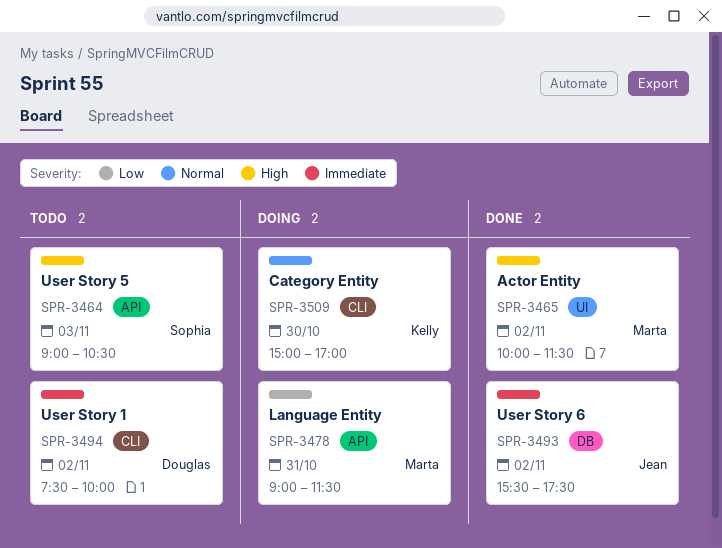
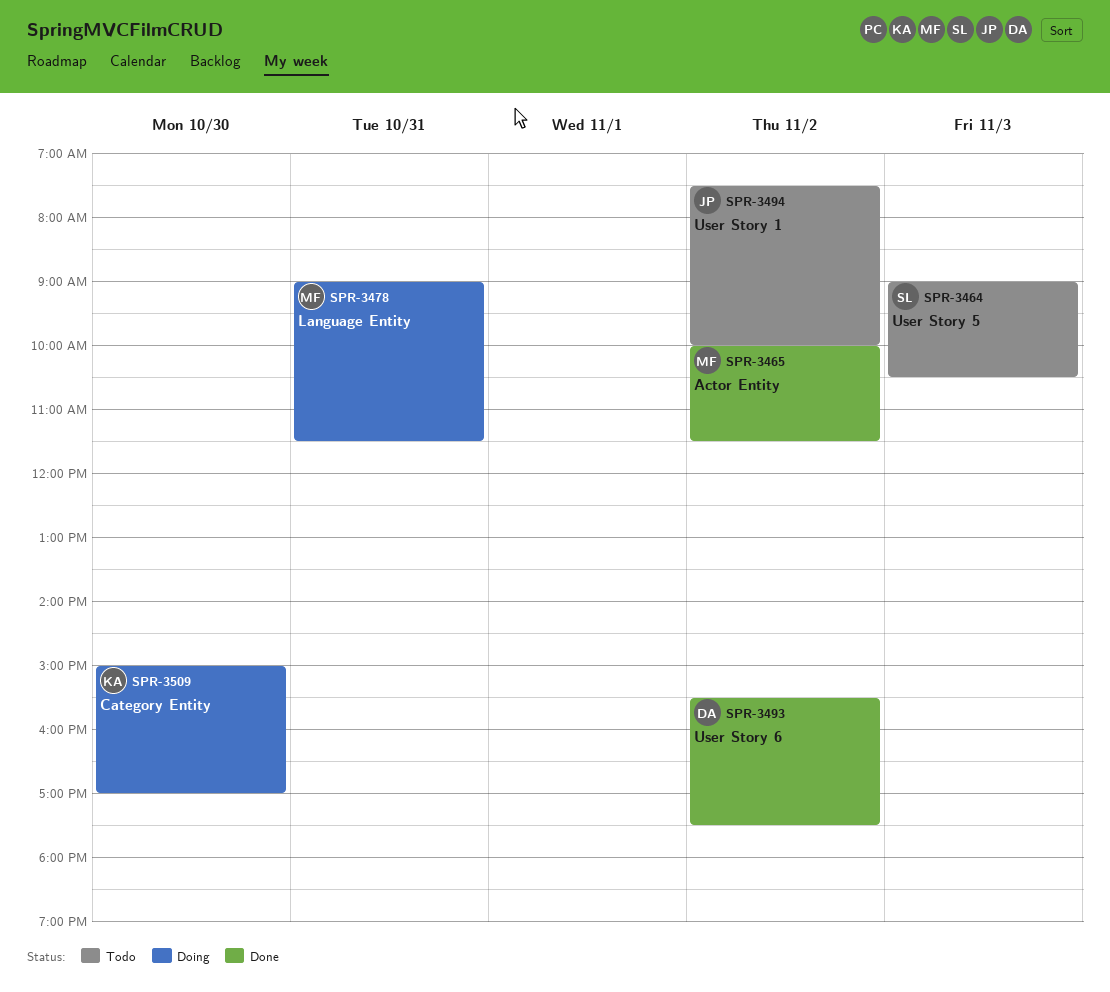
SPR-3493, owner: Jean -> Douglas
SPR-3494, owner: Douglas -> Jean

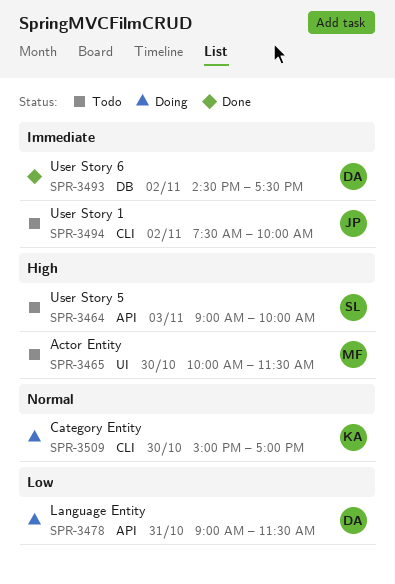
SPR-3464, ends: 10:30 -> 10:00
SPR-3465, status: Done -> Todo
SPR-3465, day: Nov 2 -> Oct 30
SPR-3478, owner: MF -> DA
SPR-3493, begins: 15:30 -> 14:30

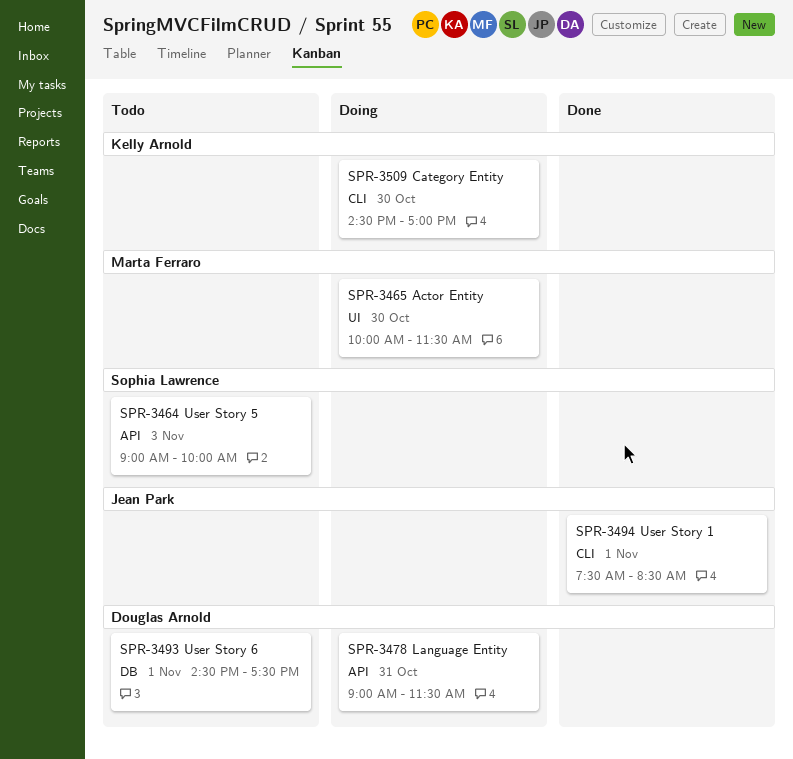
SPR-3465, status: Todo -> Doing
SPR-3493, status: Done -> Todo
SPR-3493, day: Nov 2 -> Nov 1
SPR-3494, status: Todo -> Done
SPR-3494, day: Nov 2 -> Nov 1
SPR-3494, ends: 10:00 -> 08:30
SPR-3509, begins: 15:00 -> 14:30

